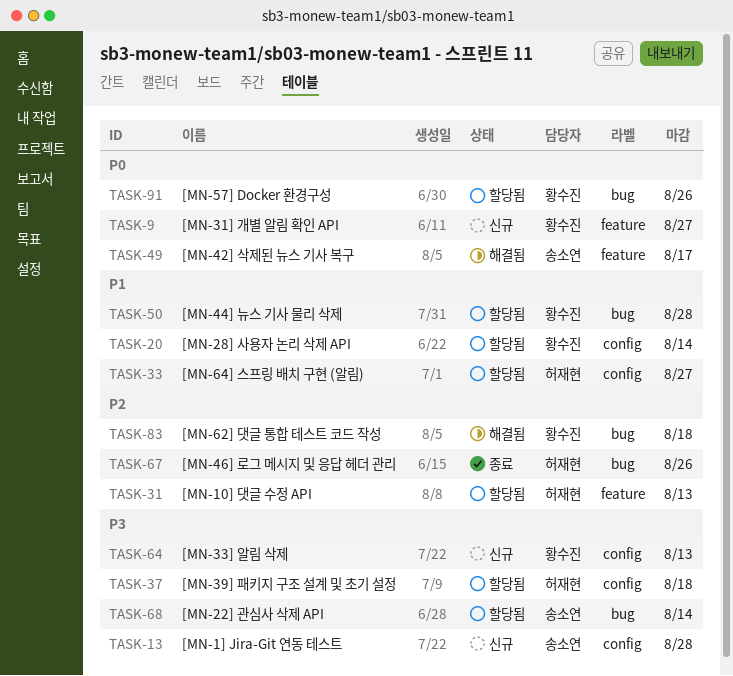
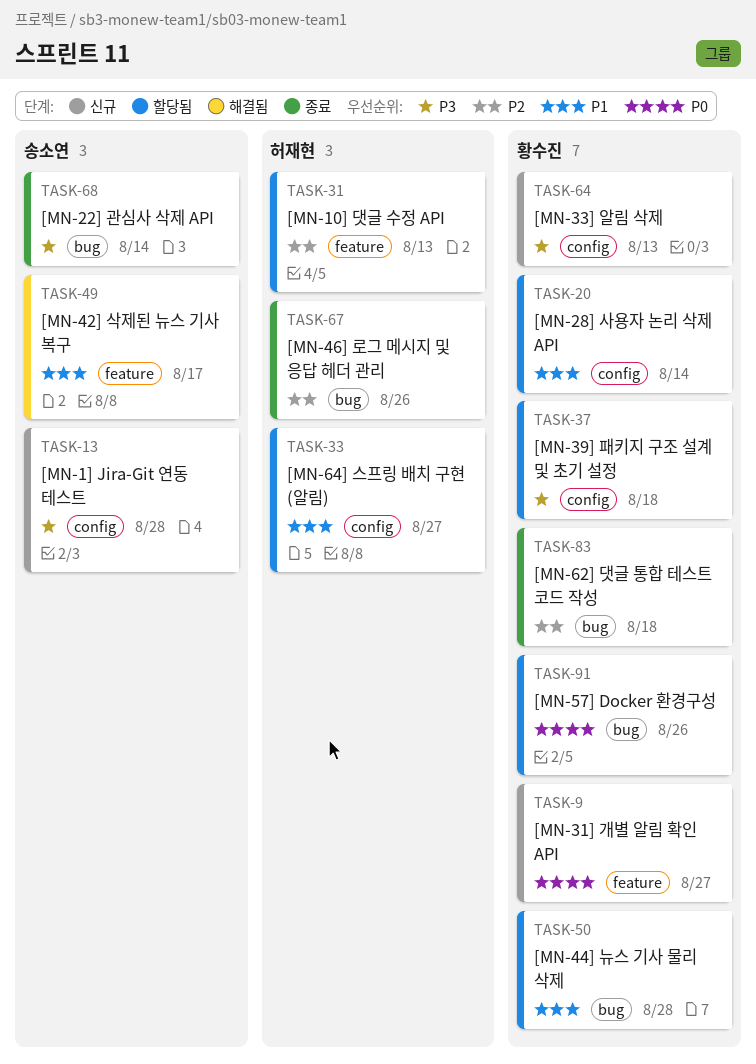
TASK-37, owner: 허재현 -> 황수진
TASK-49, priority: P0 -> P1
TASK-68, status: 할당됨 -> 종료
TASK-83, status: 해결됨 -> 종료

